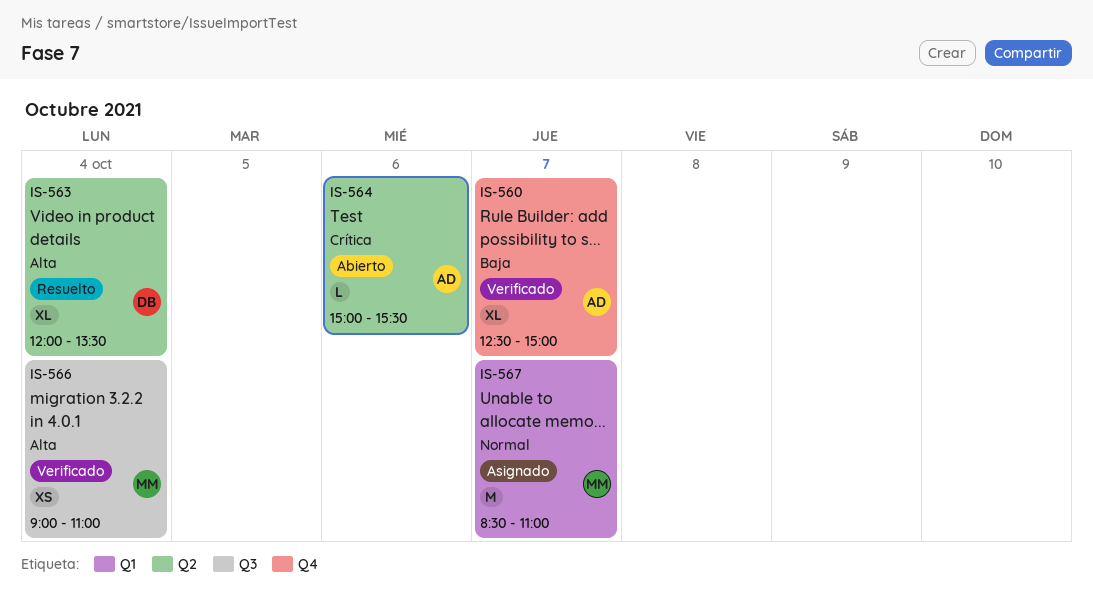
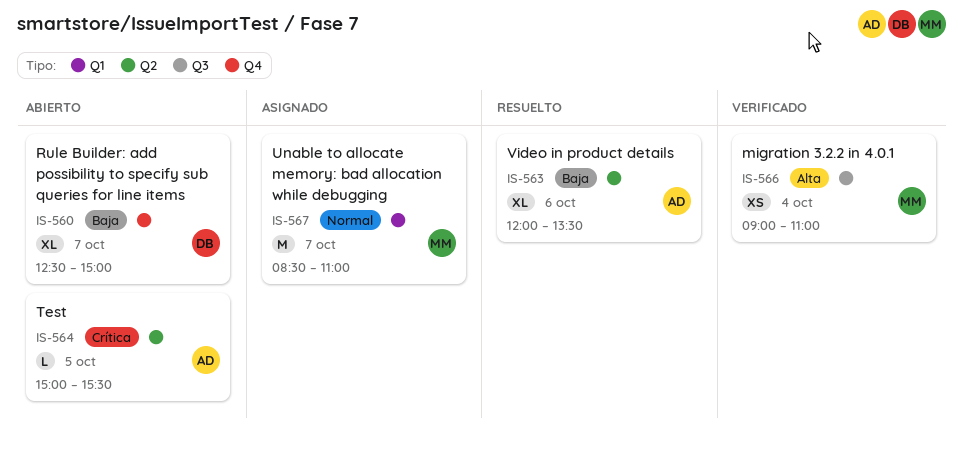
IS-560, status: Verificado -> Abierto
IS-560, owner: AD -> DB
IS-563, owner: DB -> AD
IS-563, priority: Alta -> Baja
IS-563, day: Oct 4 -> Oct 6
IS-564, day: Oct 6 -> Oct 5

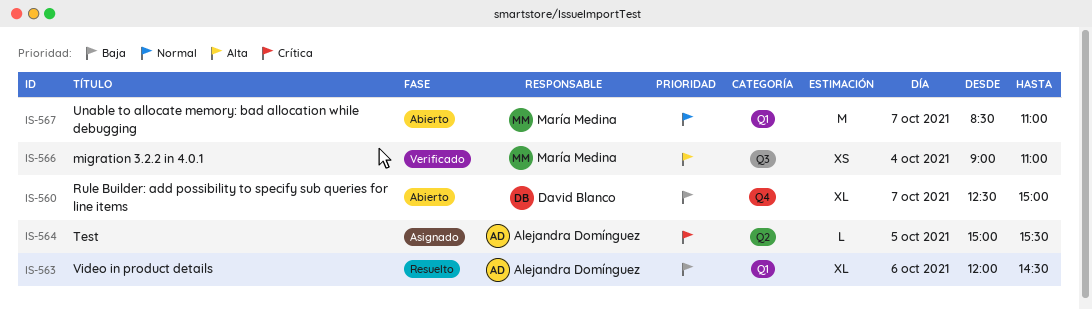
IS-563, label: Q2 -> Q1
IS-563, ends: 13:30 -> 14:30
IS-564, status: Abierto -> Asignado
IS-567, status: Asignado -> Abierto

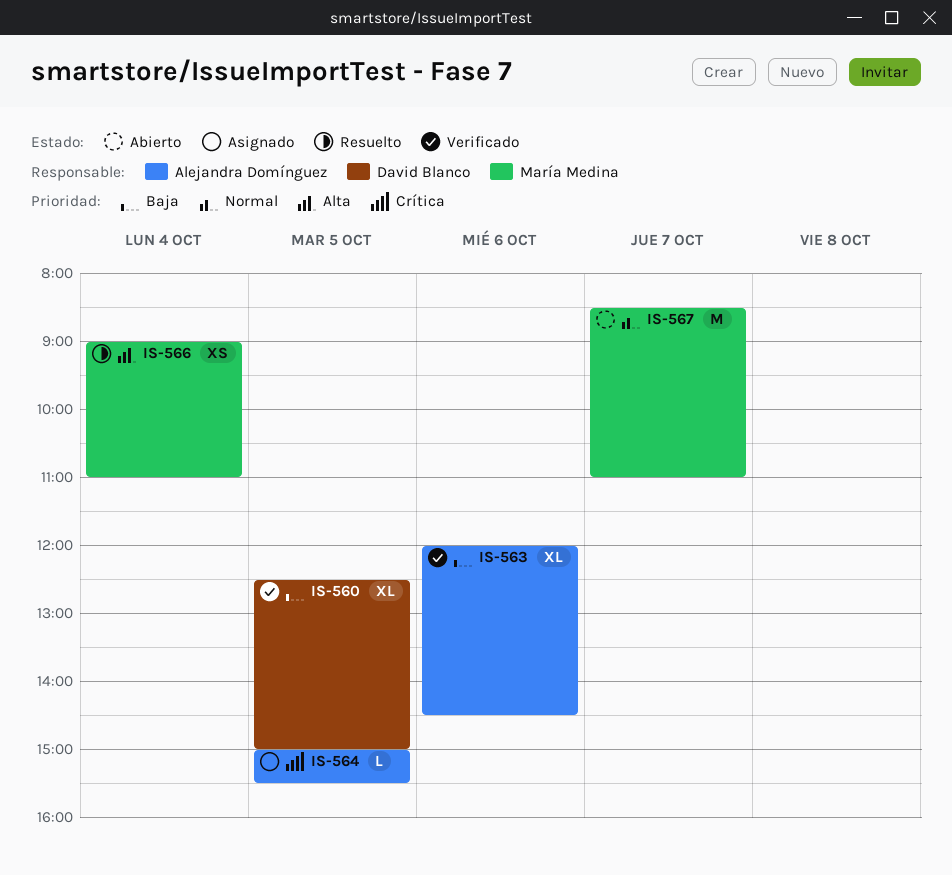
IS-560, status: Abierto -> Verificado
IS-560, day: Oct 7 -> Oct 5
IS-563, status: Resuelto -> Verificado
IS-566, status: Verificado -> Resuelto

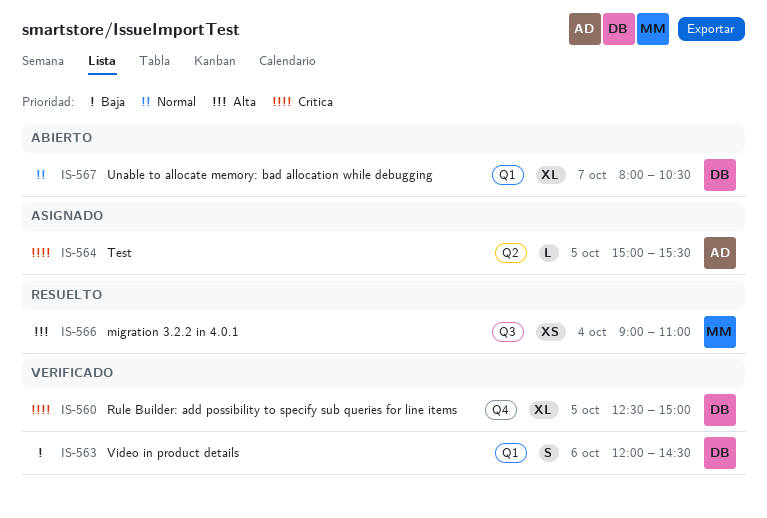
IS-560, priority: Baja -> Crítica
IS-563, owner: Alejandra Domínguez -> David Blanco
IS-563, estimate: XL -> S
IS-567, owner: María Medina -> David Blanco
IS-567, estimate: M -> XL
IS-567, begins: 08:30 -> 08:00
IS-567, ends: 11:00 -> 10:30

